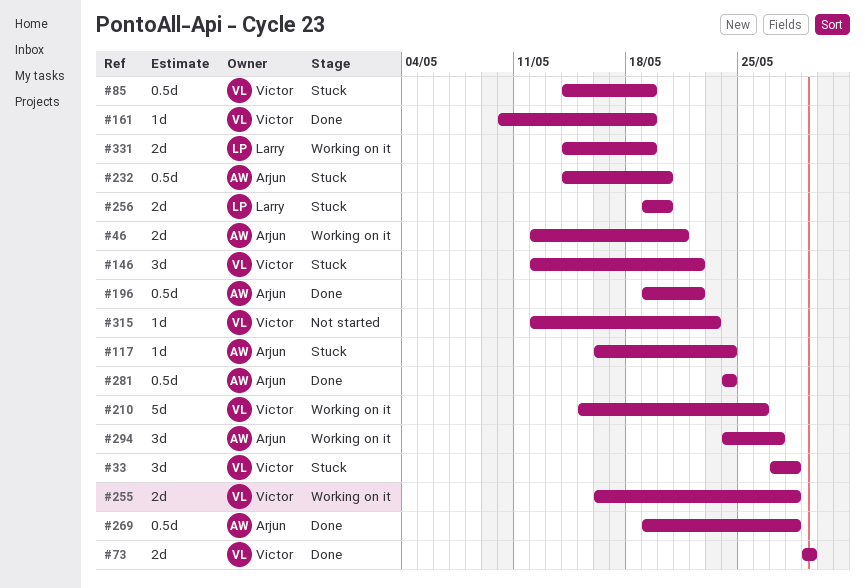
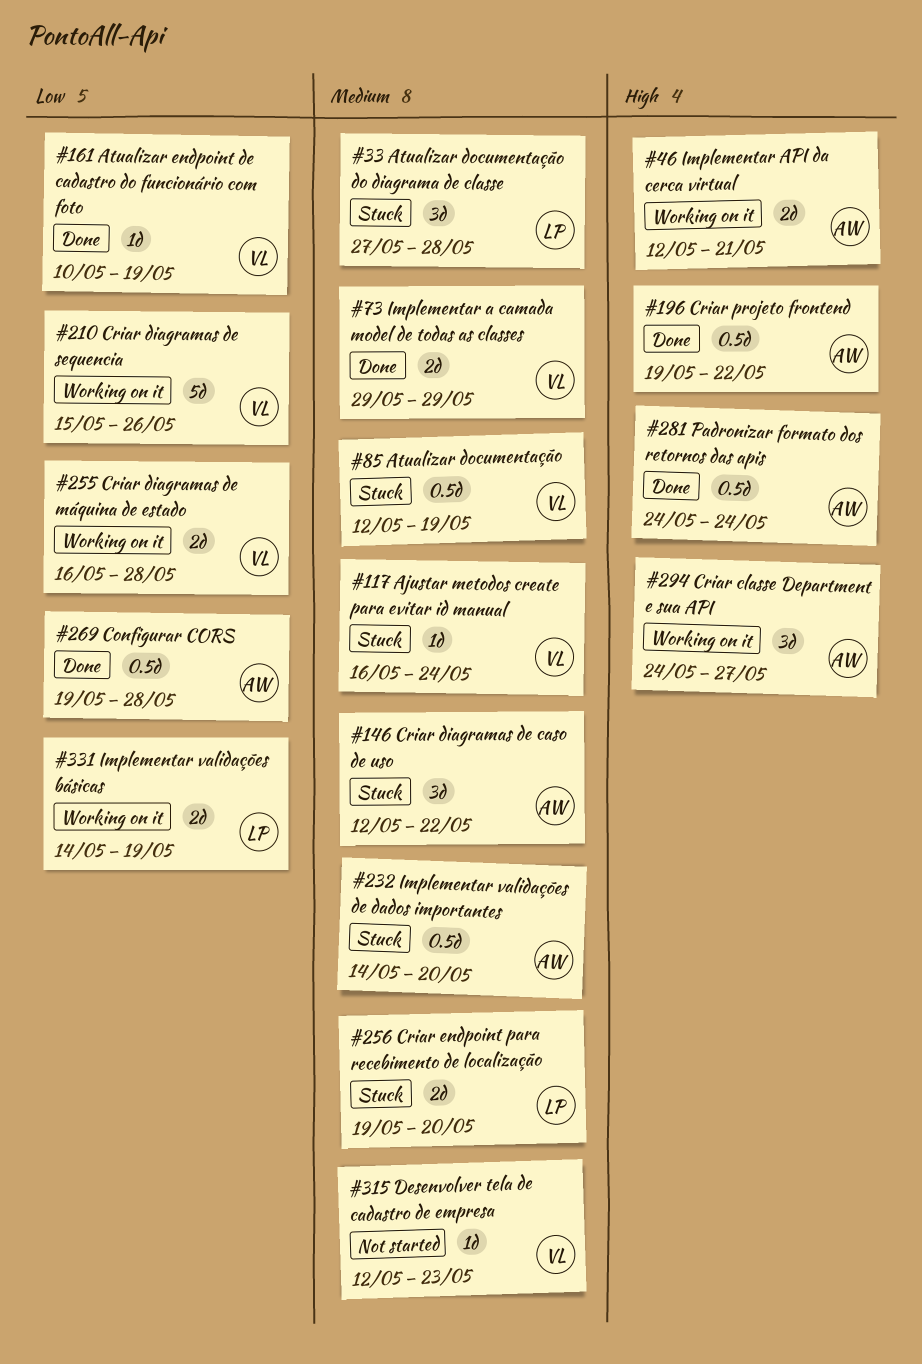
#33, owner: Victor -> Larry
#85, start: May 14 -> May 12
#117, owner: Arjun -> Victor
#146, owner: Victor -> Arjun

